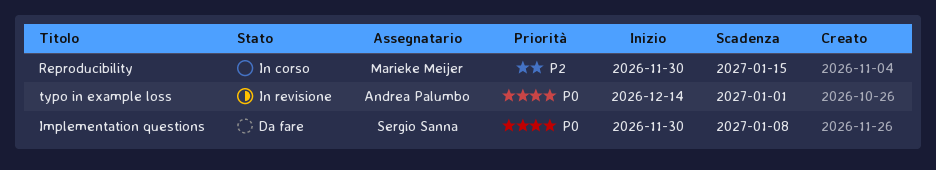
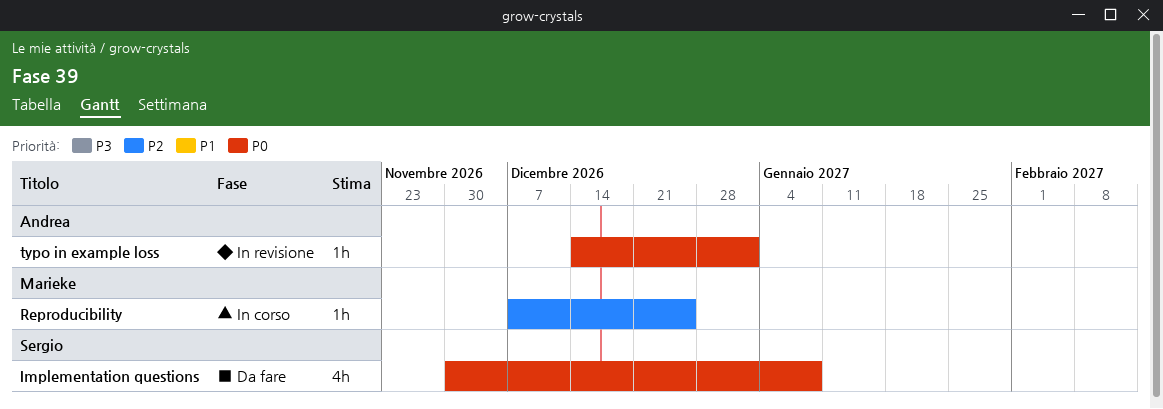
Reproducibility, start: Nov 30 -> Dec 7
Reproducibility, due: Jan 15 -> Dec 25

